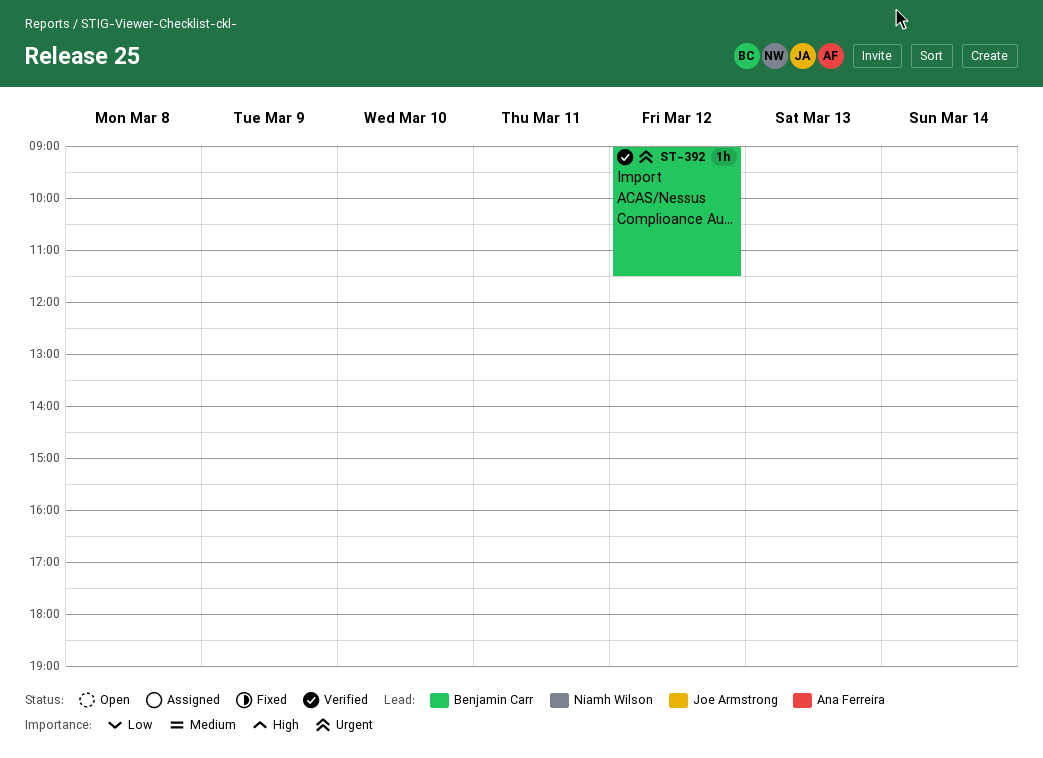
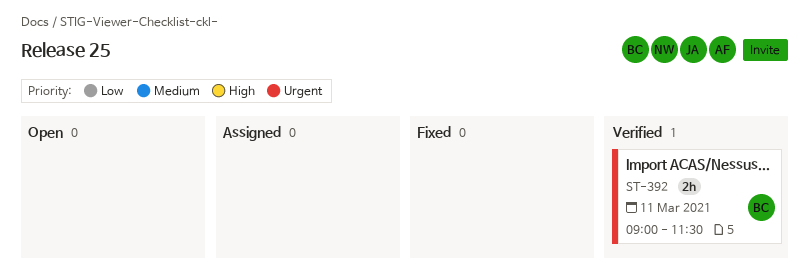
ST-392, estimate: 1h -> 2h
ST-392, day: Mar 12 -> Mar 11

